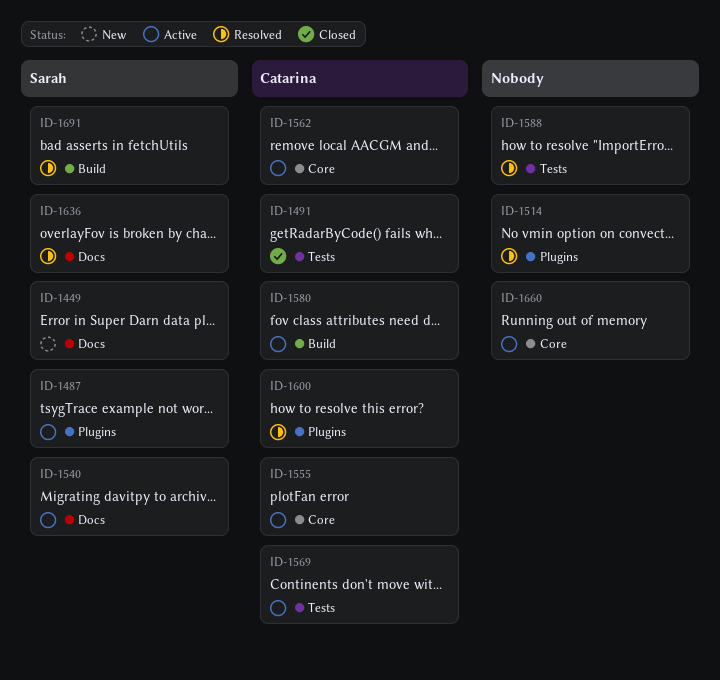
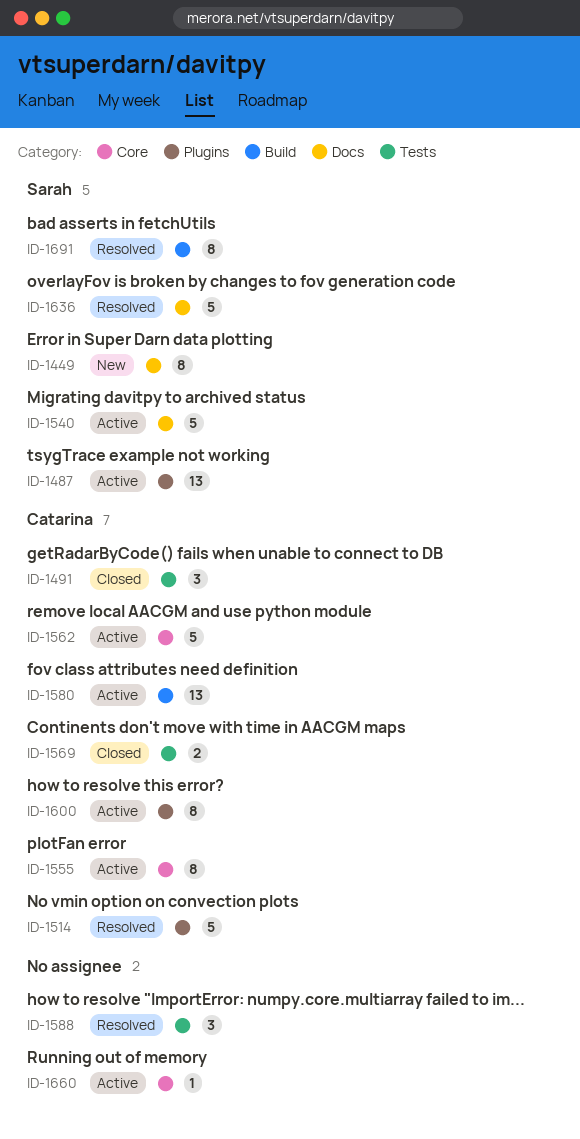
ID-1514, owner: none -> Catarina
ID-1569, status: Active -> Closed
ID-1600, status: Resolved -> Active

